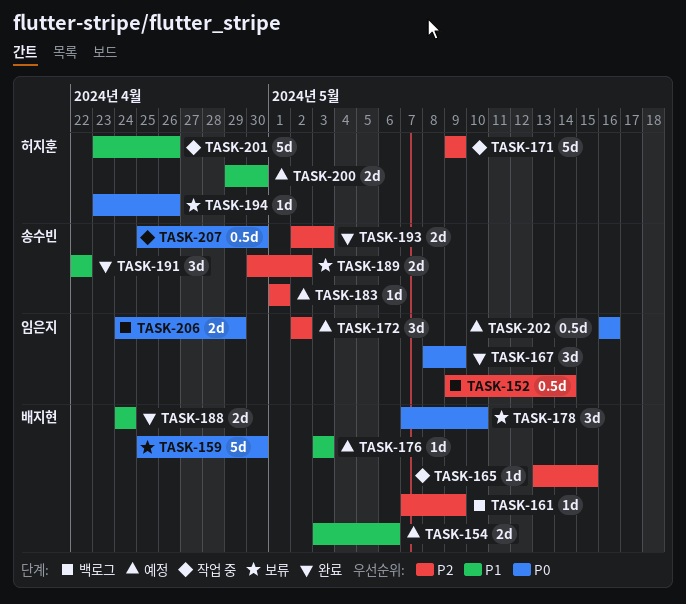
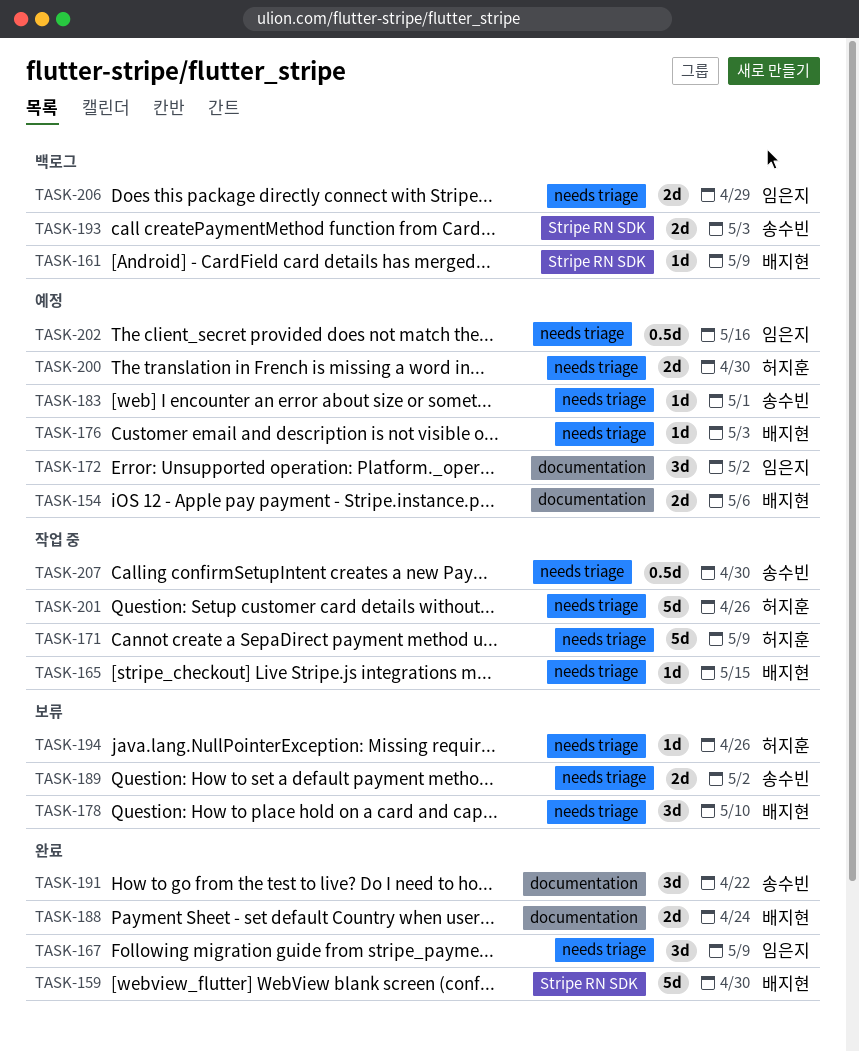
TASK-152: present -> none
TASK-159, status: 보류 -> 완료
TASK-193, status: 완료 -> 백로그

